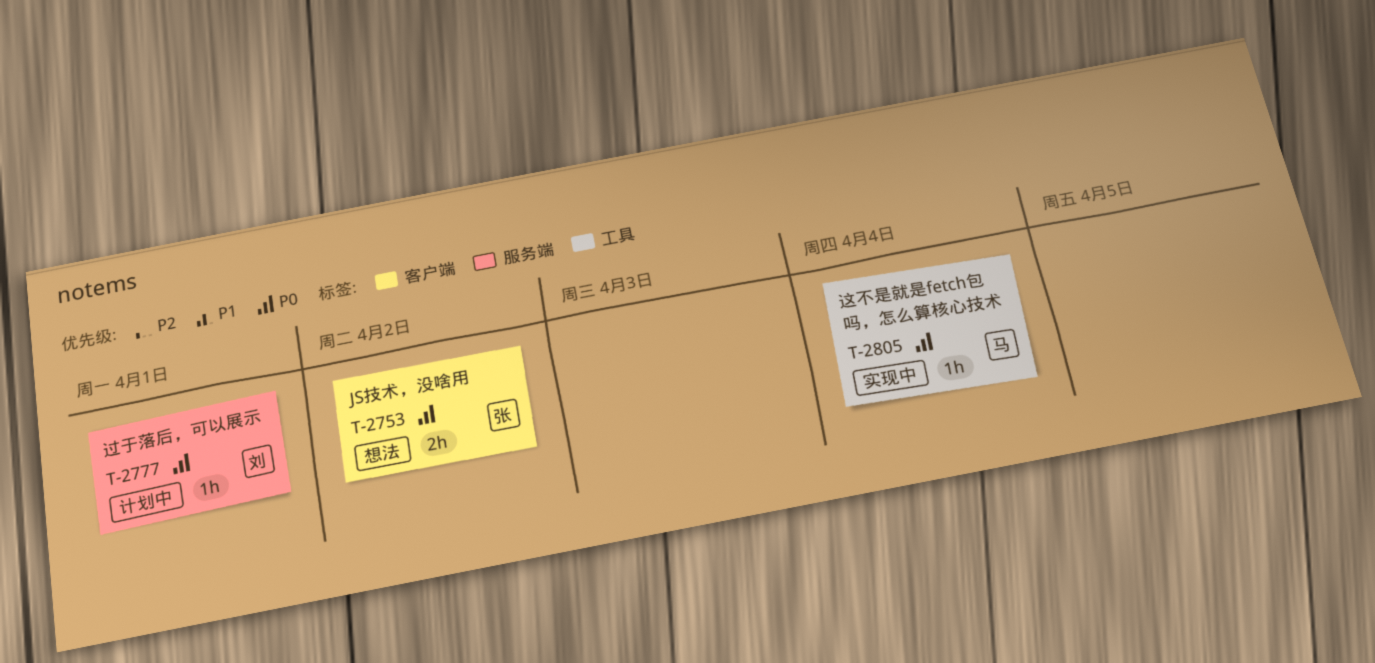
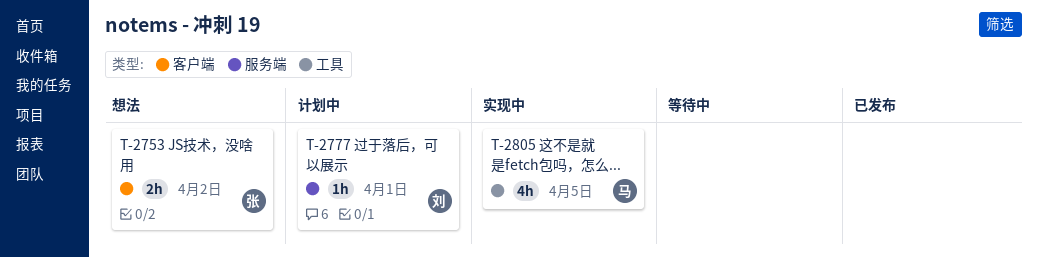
T-2805, estimate: 1h -> 4h
T-2805, due: Apr 4 -> Apr 5

